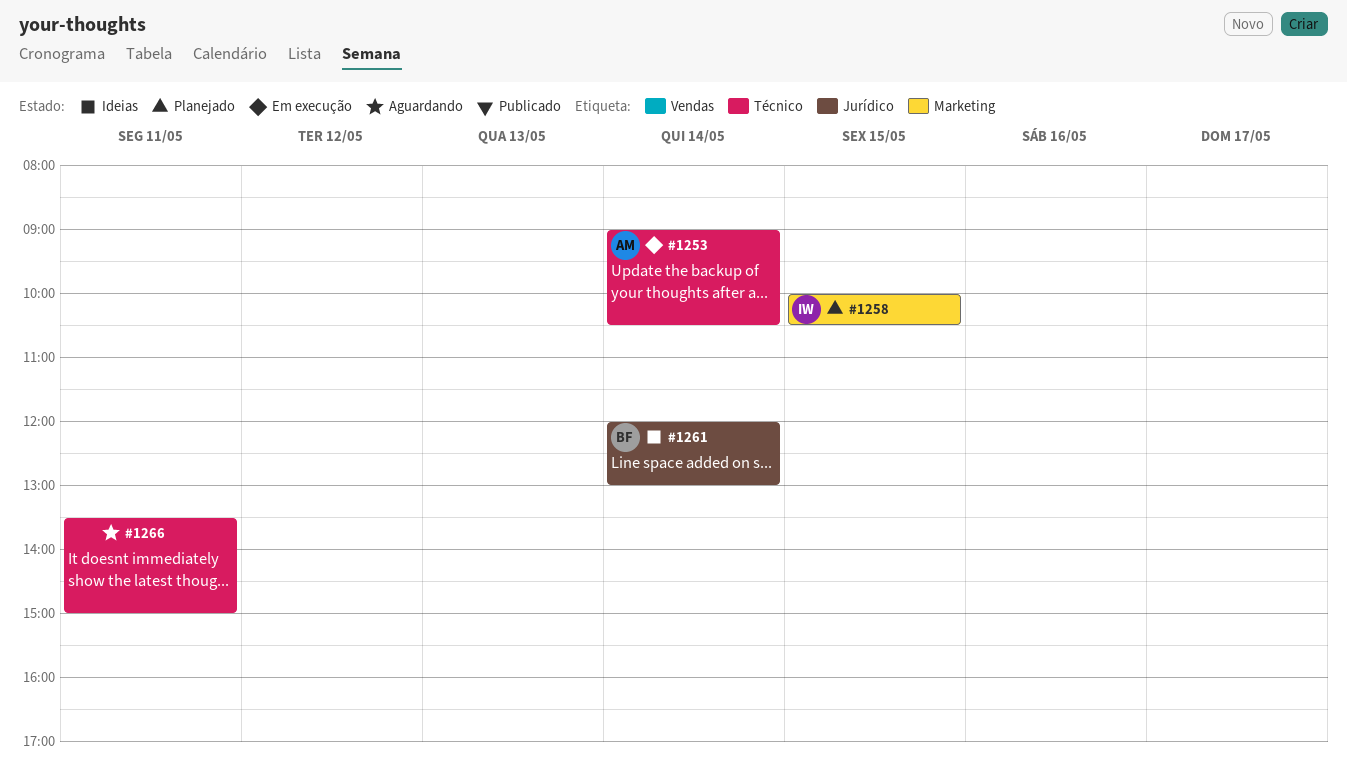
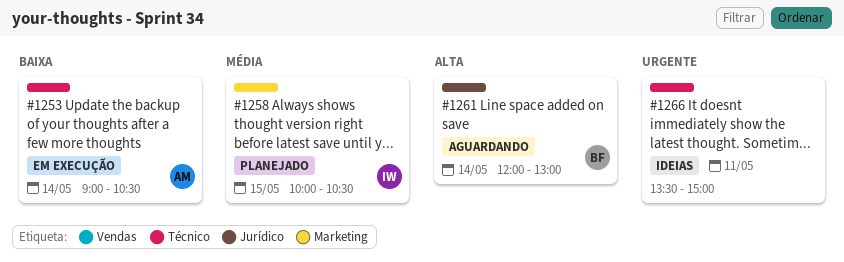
#1261, status: Ideias -> Aguardando
#1266, status: Aguardando -> Ideias

